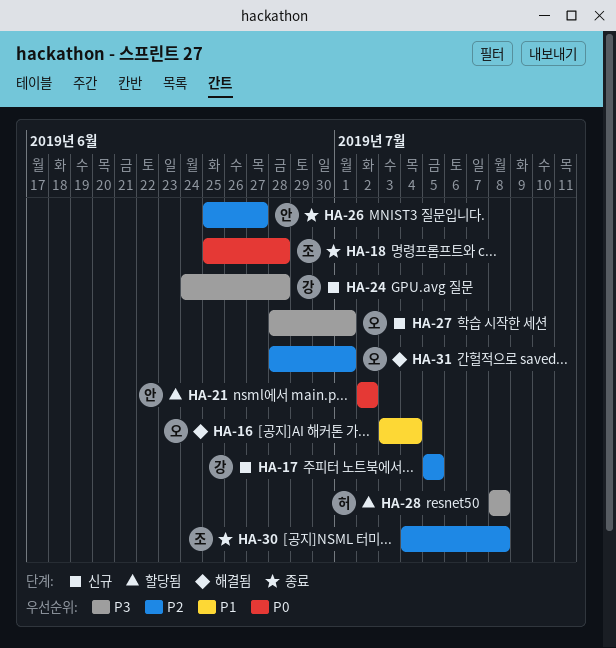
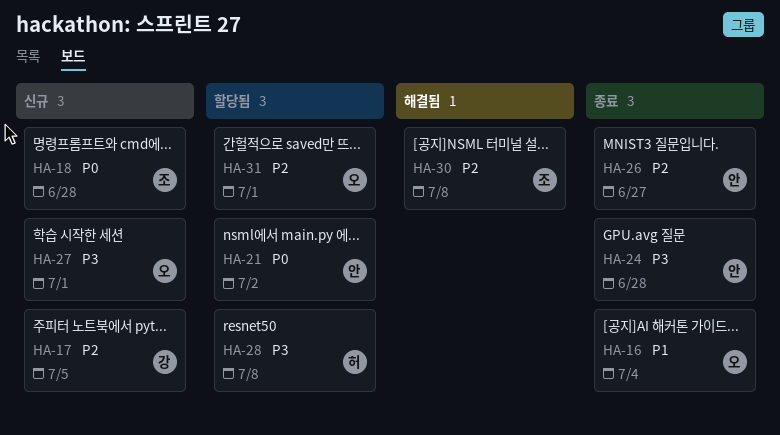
HA-16, status: 해결됨 -> 종료
HA-18, status: 종료 -> 신규
HA-24, status: 신규 -> 종료
HA-24, owner: 강 -> 안
HA-30, status: 종료 -> 해결됨
HA-31, status: 해결됨 -> 할당됨

